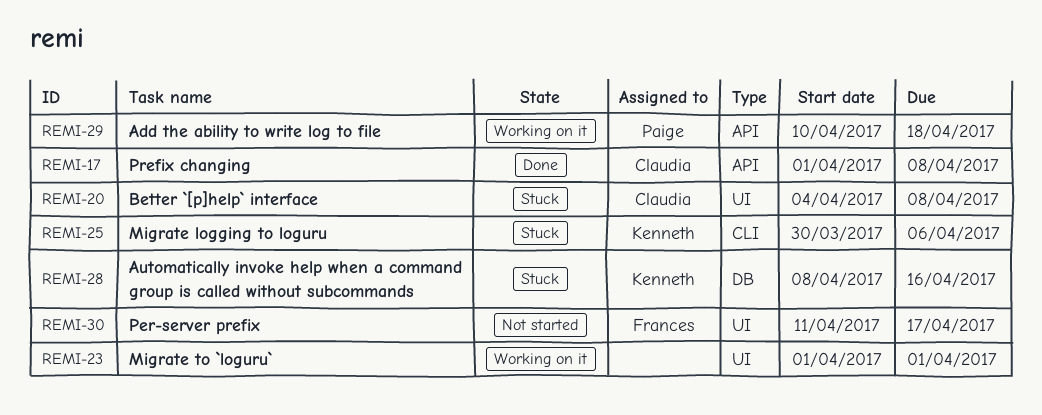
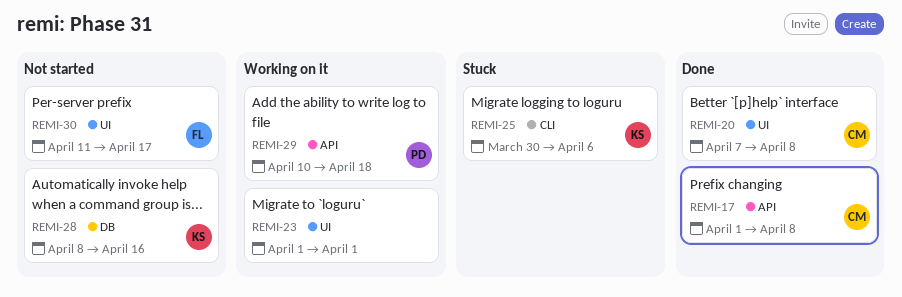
REMI-20, status: Stuck -> Done
REMI-20, start: Apr 4 -> Apr 7
REMI-28, status: Stuck -> Not started

